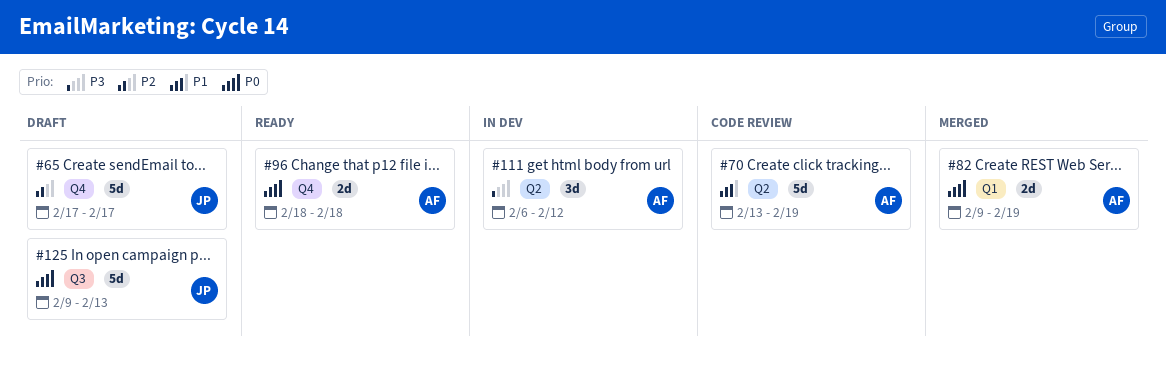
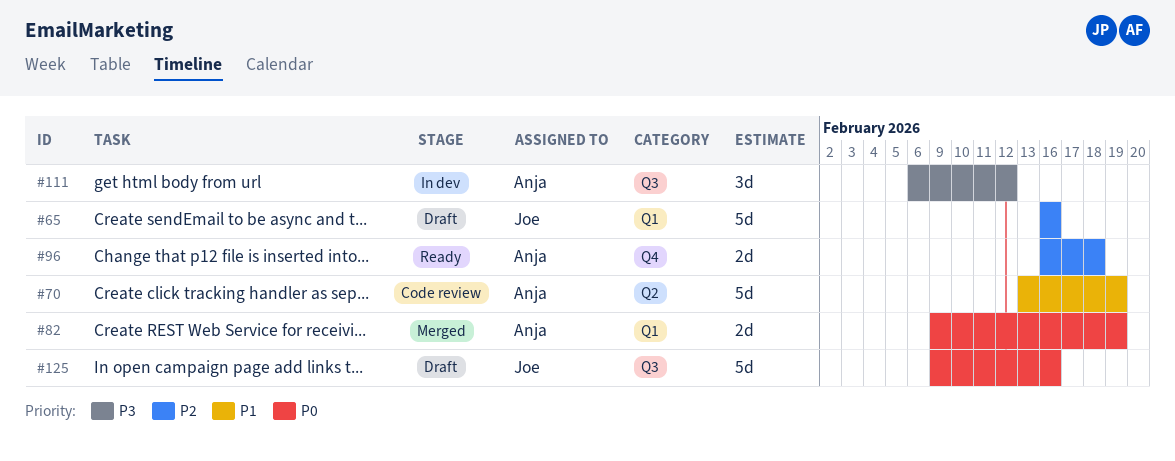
#65, label: Q4 -> Q1
#65, start: Feb 17 -> Feb 16
#65, due: Feb 17 -> Feb 16
#96, priority: P0 -> P2
#96, start: Feb 18 -> Feb 16
#111, label: Q2 -> Q3
#125, due: Feb 13 -> Feb 16

